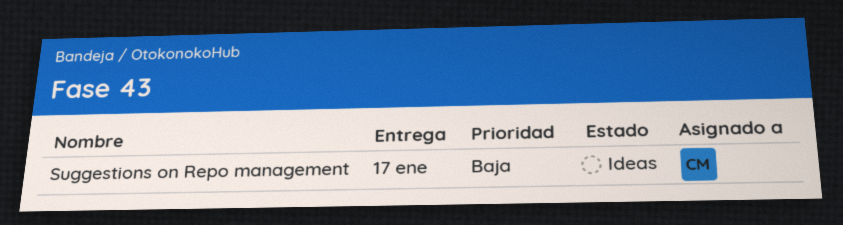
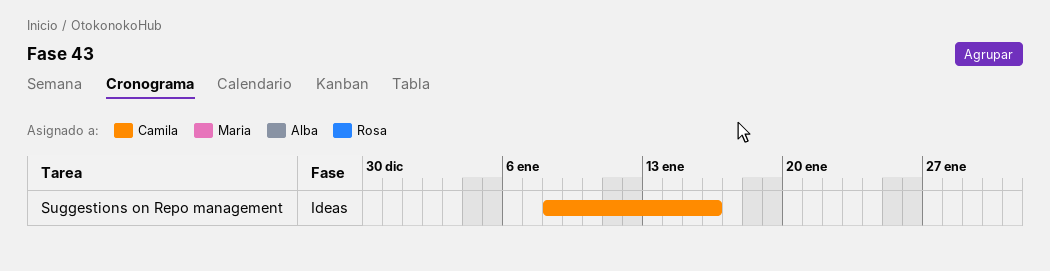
Suggestions on Repo management, due: Jan 17 -> Jan 16

